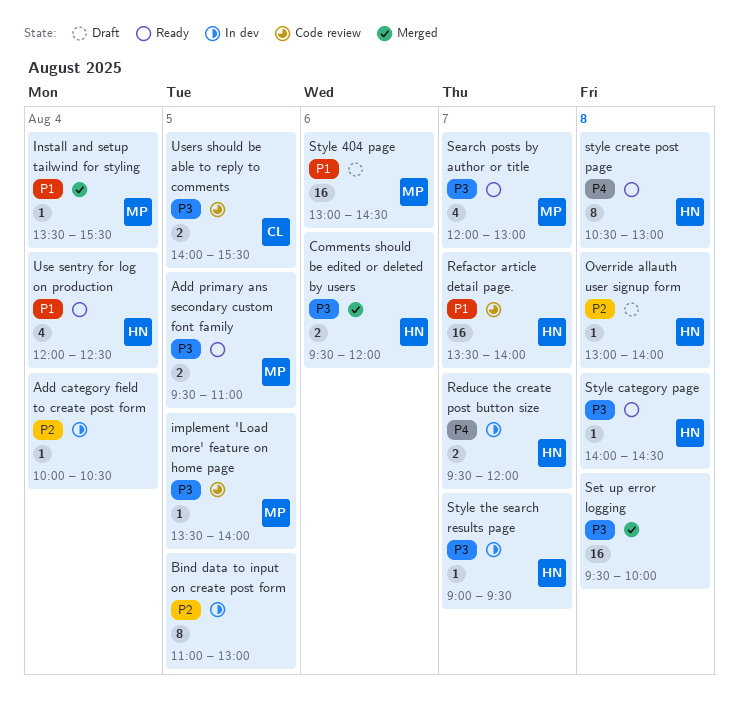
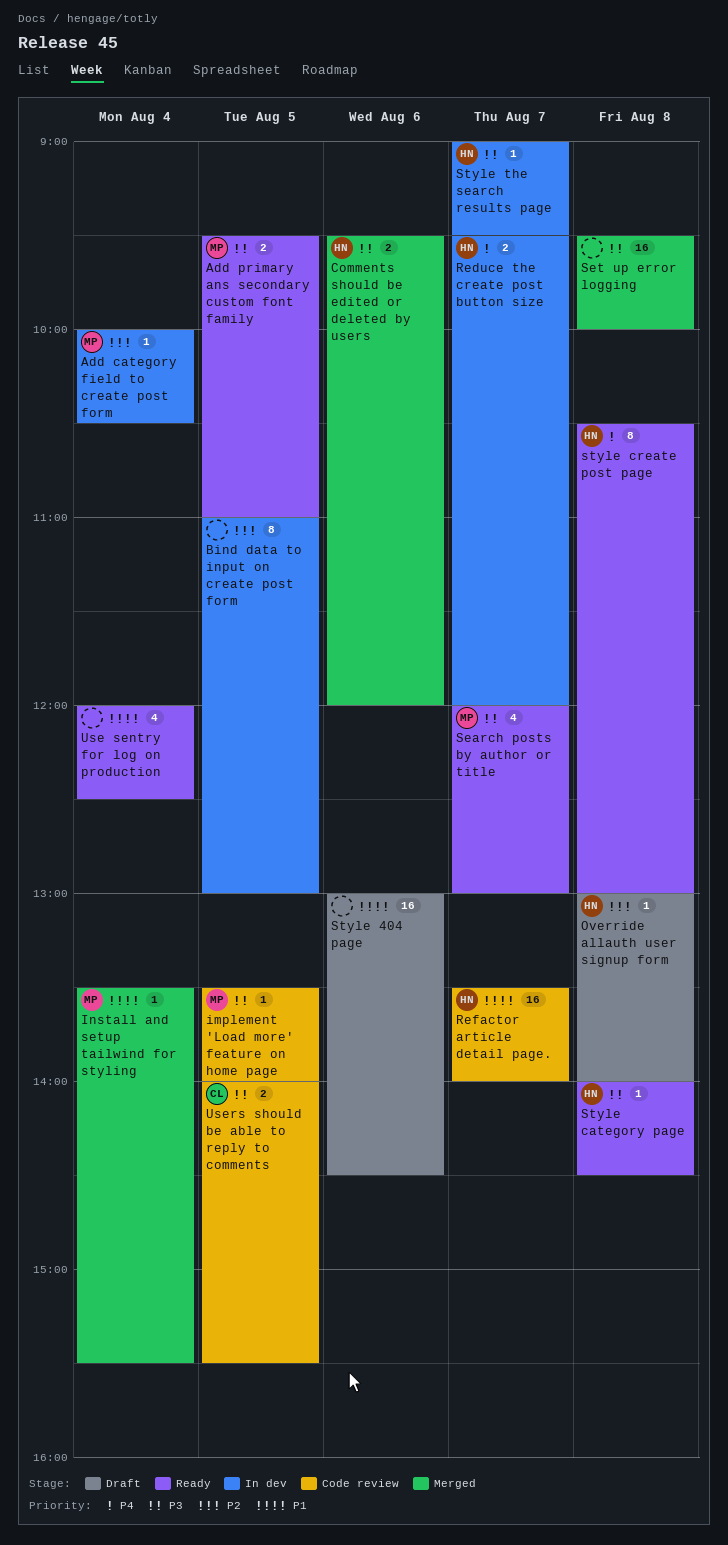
Add category field to create post form, owner: none -> MP
Style 404 page, owner: MP -> none
Use sentry for log on production, owner: HN -> none

